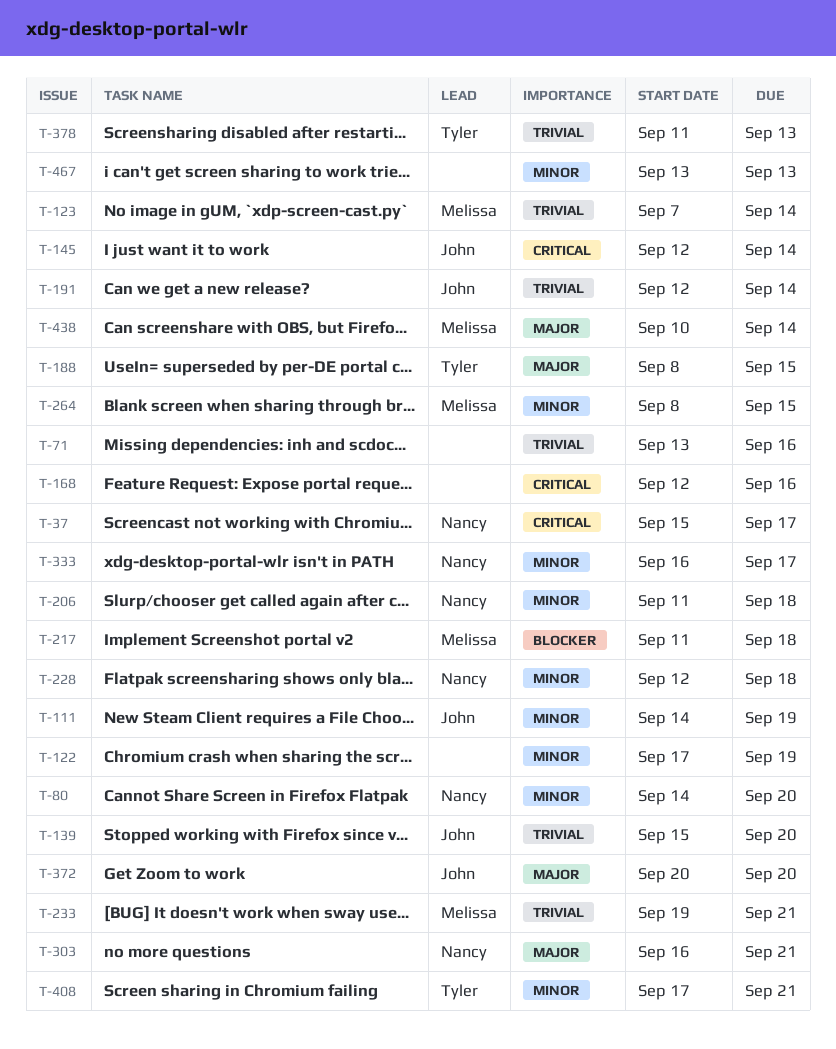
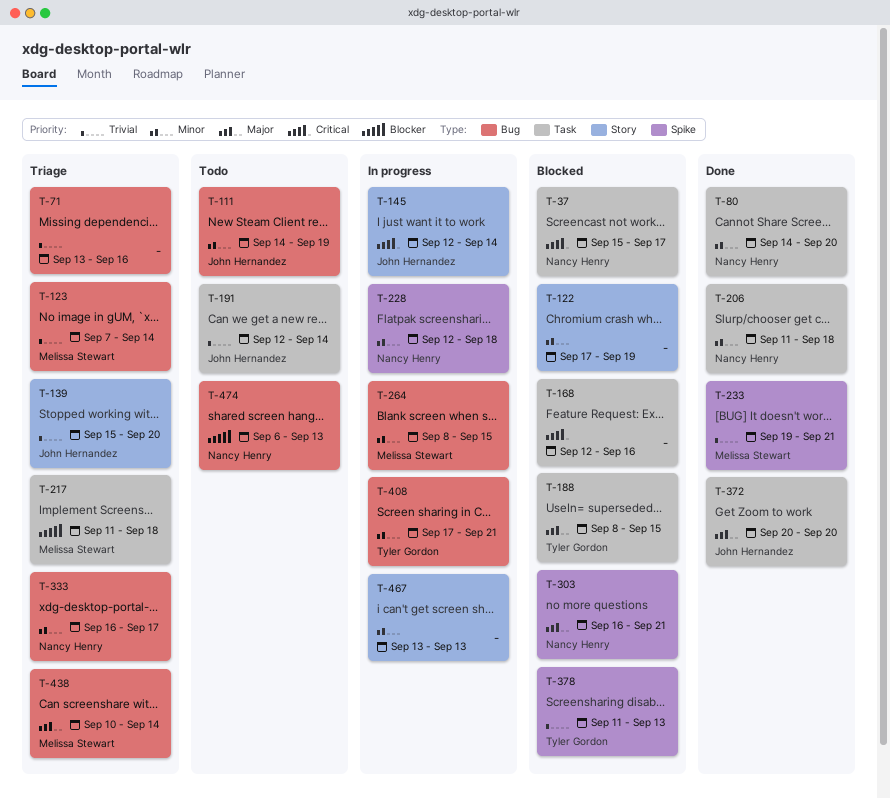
T-474: none -> present

